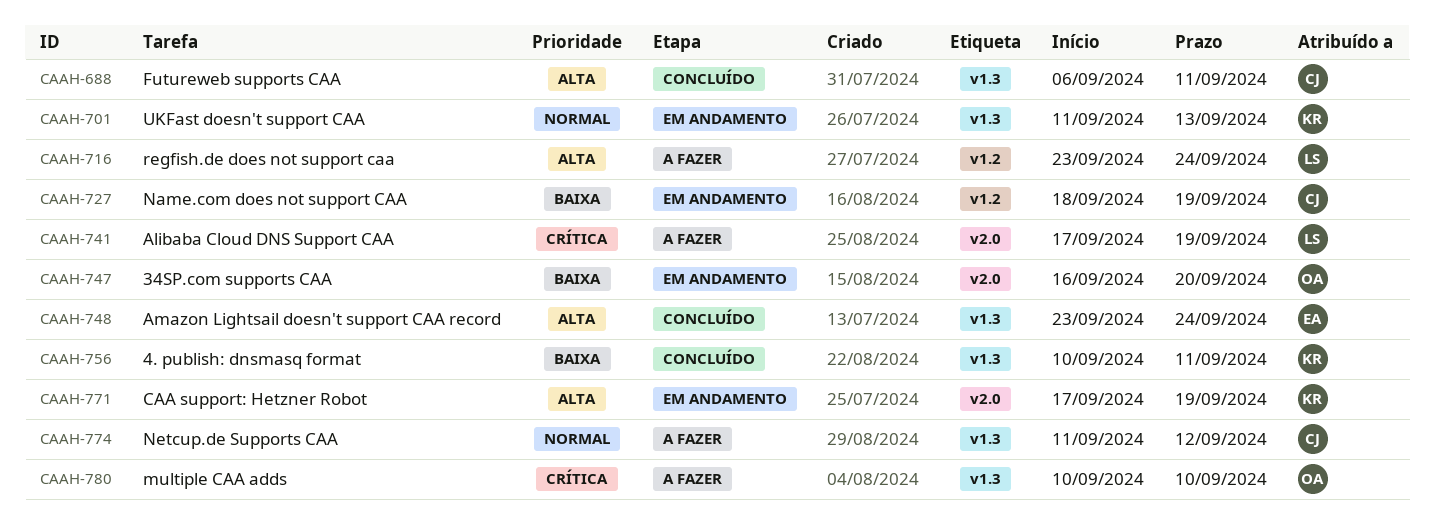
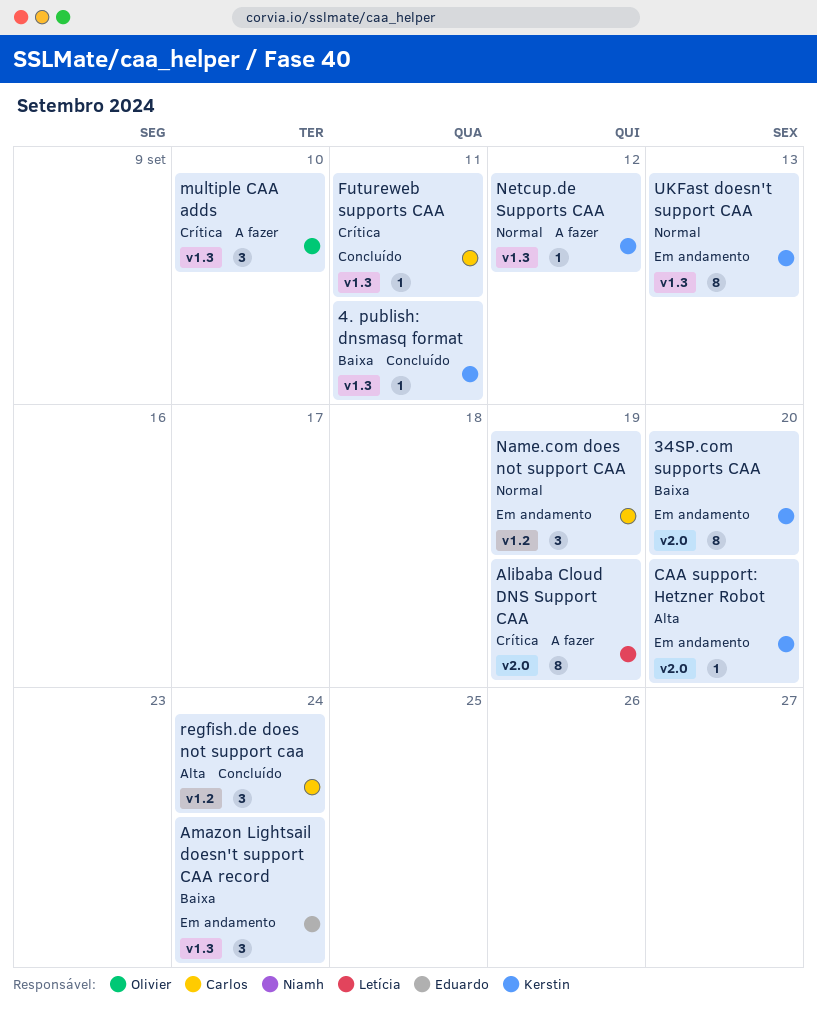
34SP.com supports CAA, owner: Olivier -> Kerstin
Amazon Lightsail doesn't support CAA record, status: Concluído -> Em andamento
Amazon Lightsail doesn't support CAA record, priority: Alta -> Baixa
CAA support: Hetzner Robot, due: Sep 19 -> Sep 20
Futureweb supports CAA, priority: Alta -> Crítica
Name.com does not support CAA, priority: Baixa -> Normal
Netcup.de Supports CAA, owner: Carlos -> Kerstin
regfish.de does not support caa, status: A fazer -> Concluído
regfish.de does not support caa, owner: Letícia -> Carlos

